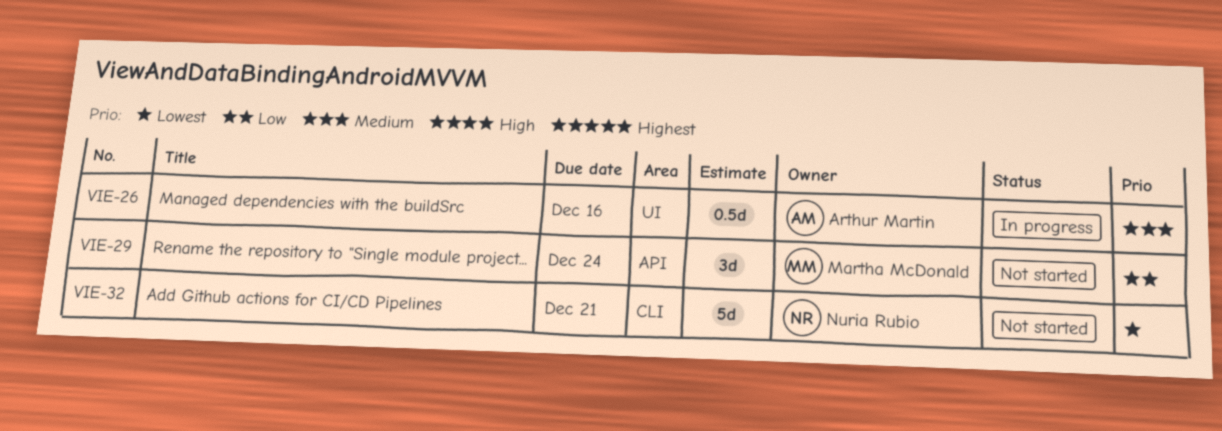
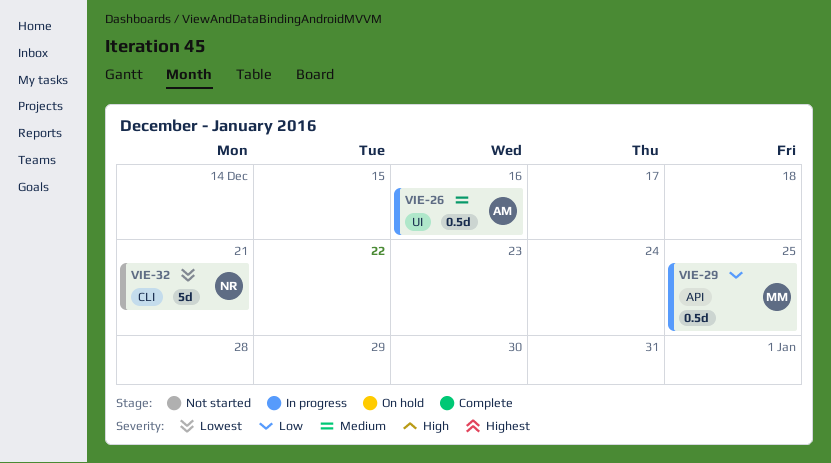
VIE-29, status: Not started -> In progress
VIE-29, estimate: 3d -> 0.5d
VIE-29, due: Dec 24 -> Dec 25

